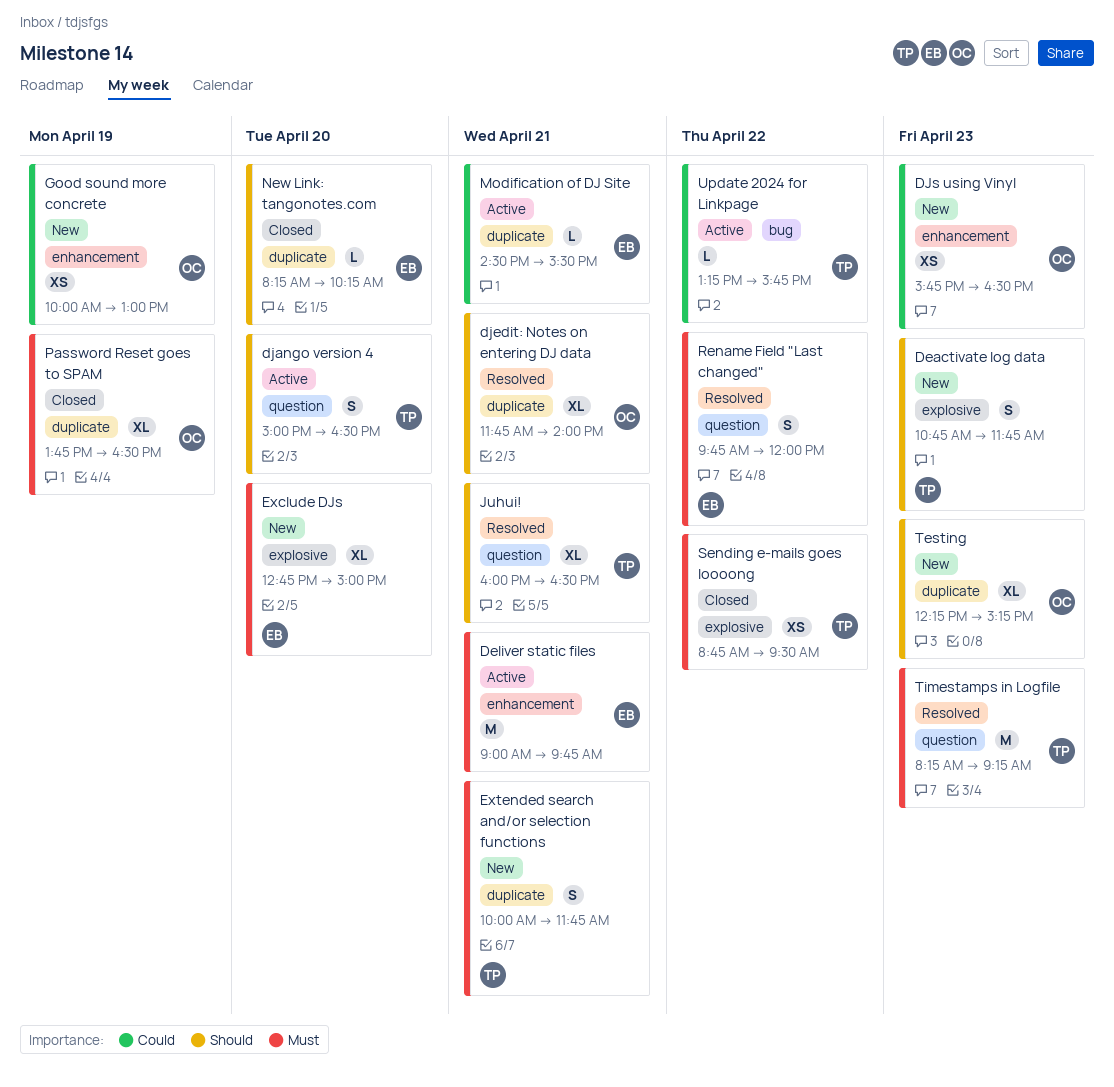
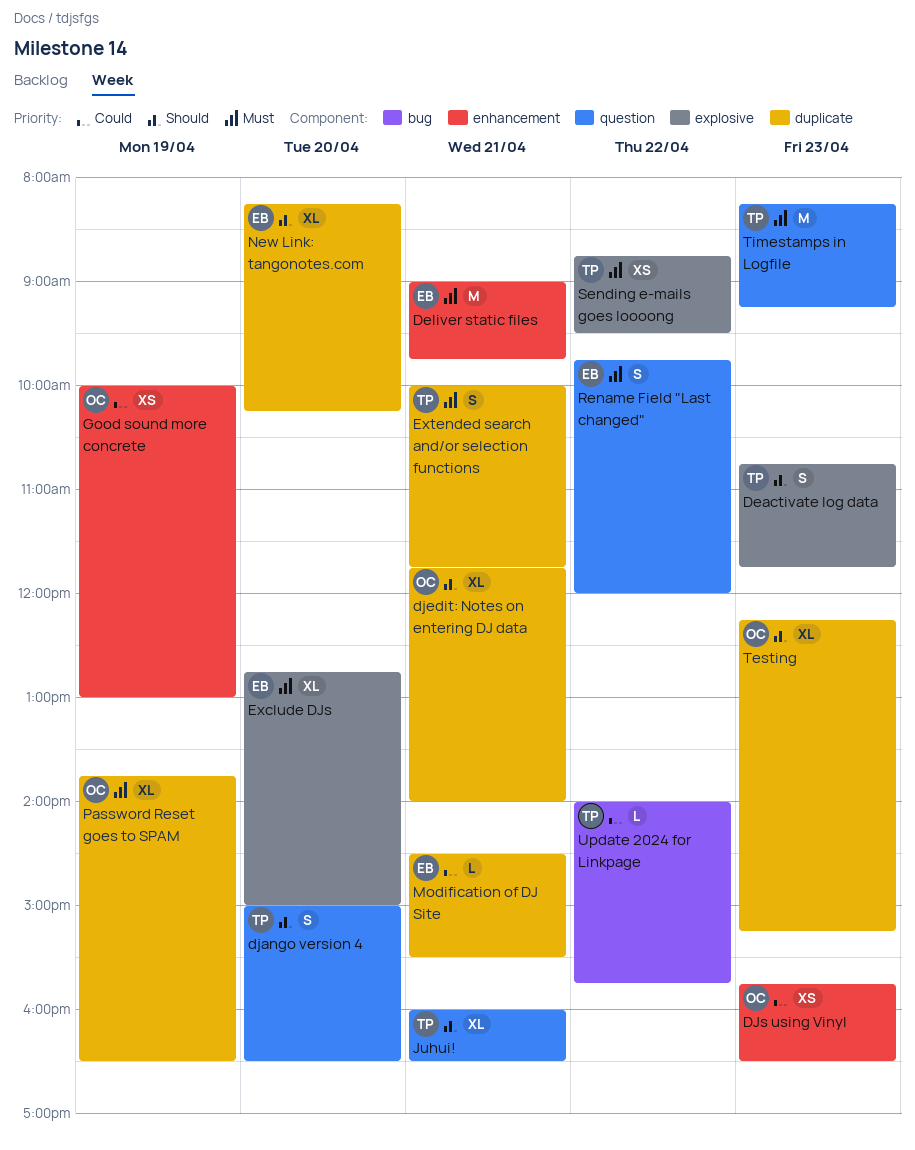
New Link: tangonotes.com, estimate: L -> XL
Update 2024 for Linkpage, begins: 13:15 -> 14:00

